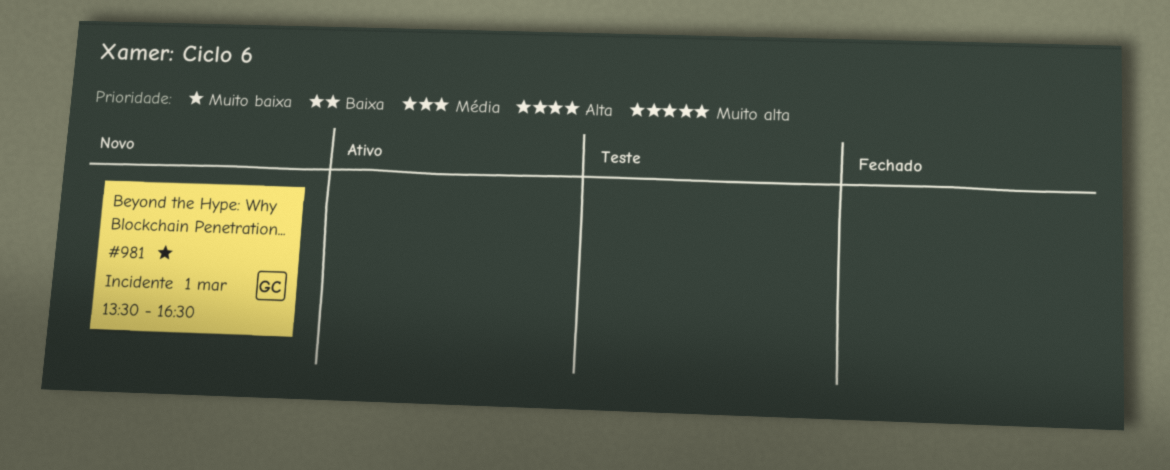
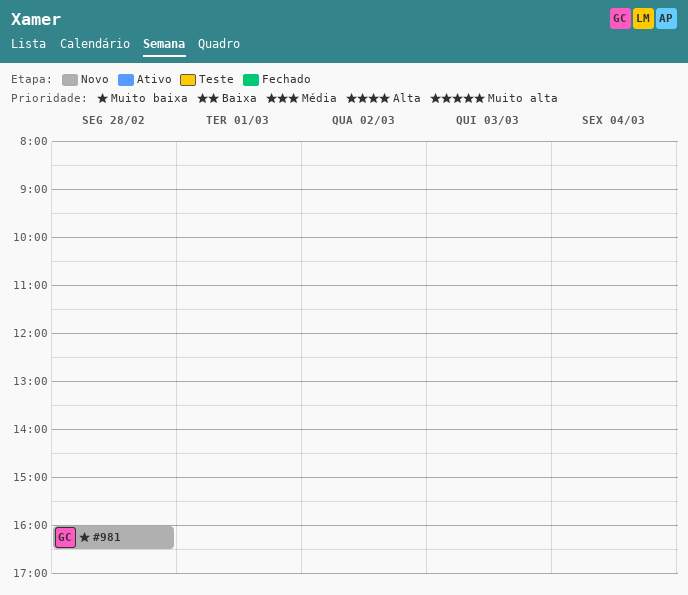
#981, day: Mar 1 -> Feb 28
#981, begins: 13:30 -> 16:00

